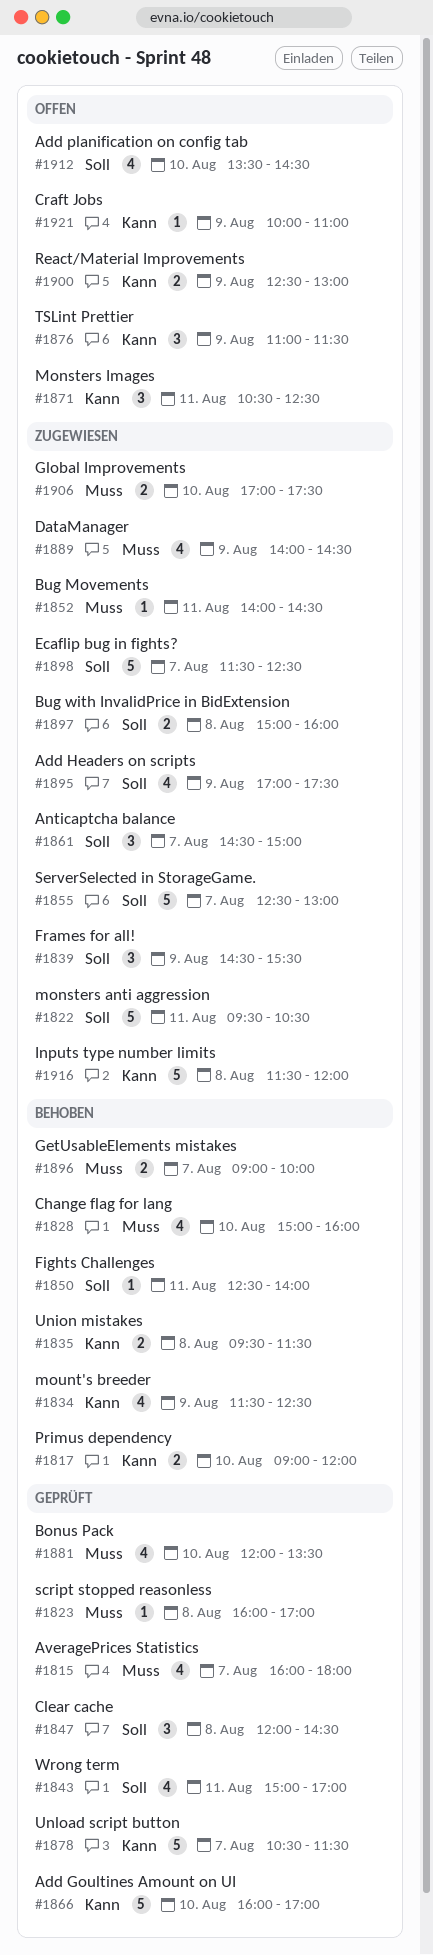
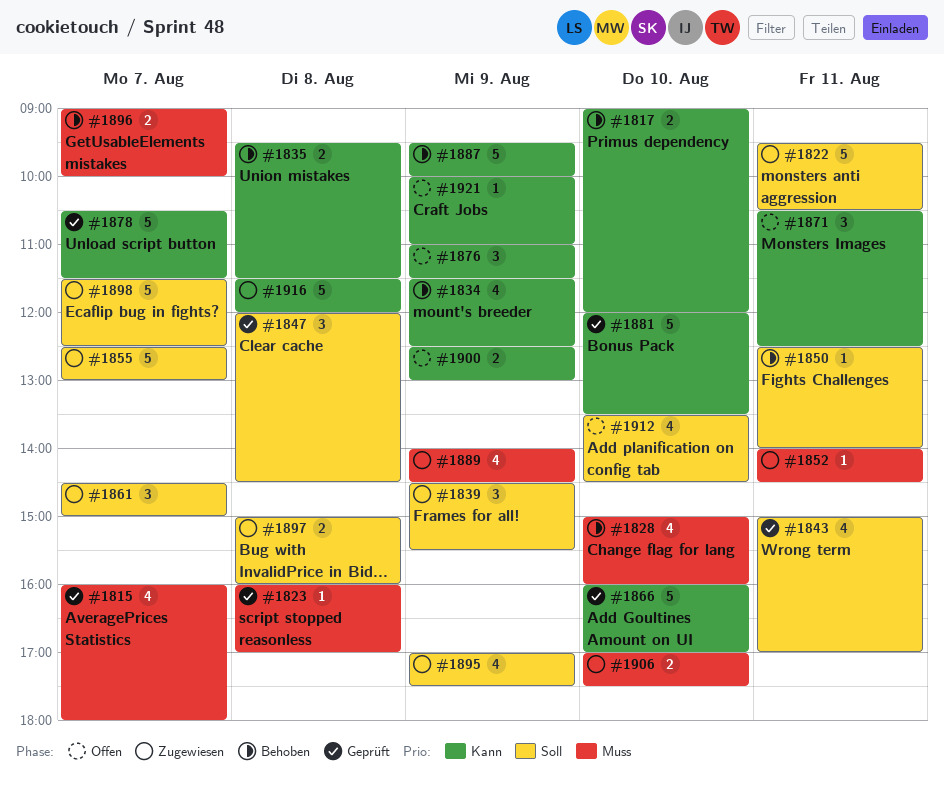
#1881, priority: Muss -> Kann
#1881, estimate: 4 -> 5
#1887: none -> present

